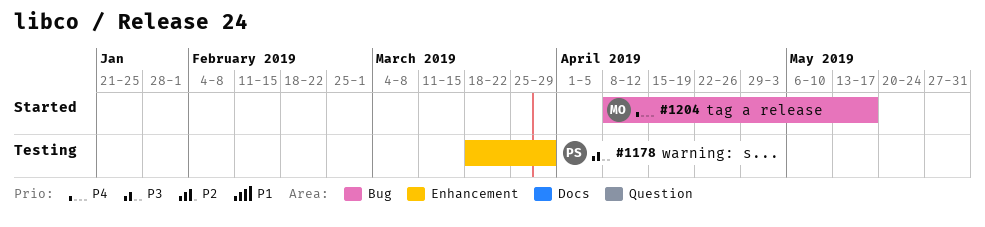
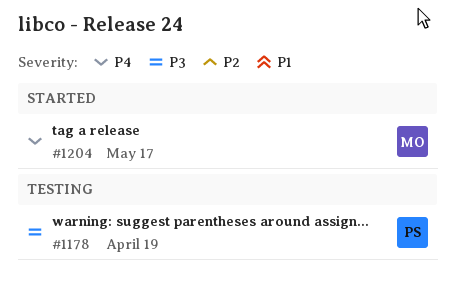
#1178, due: Mar 29 -> Apr 19

